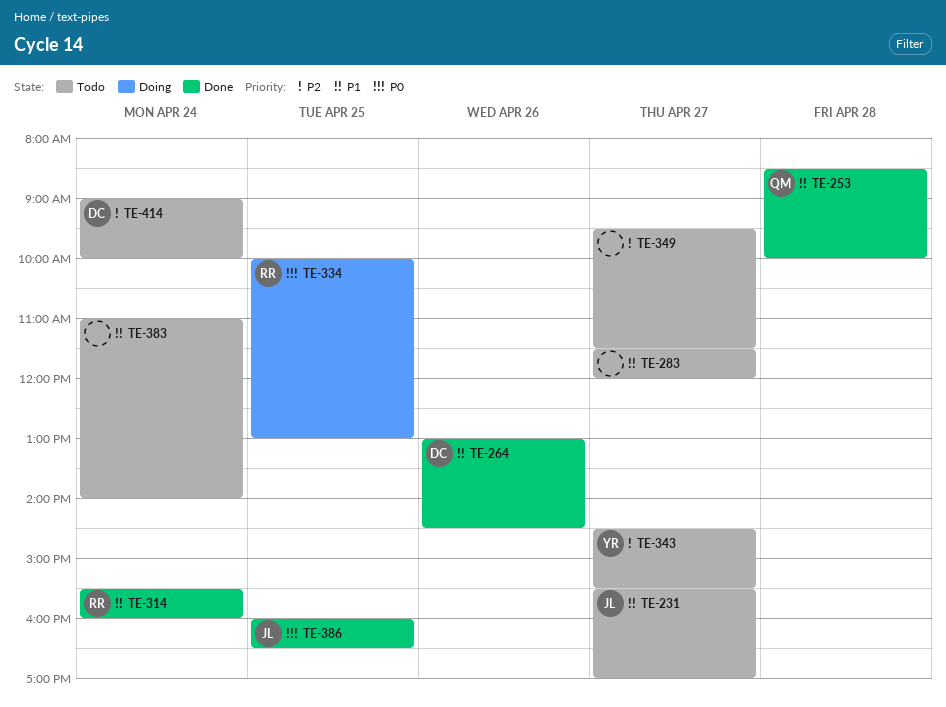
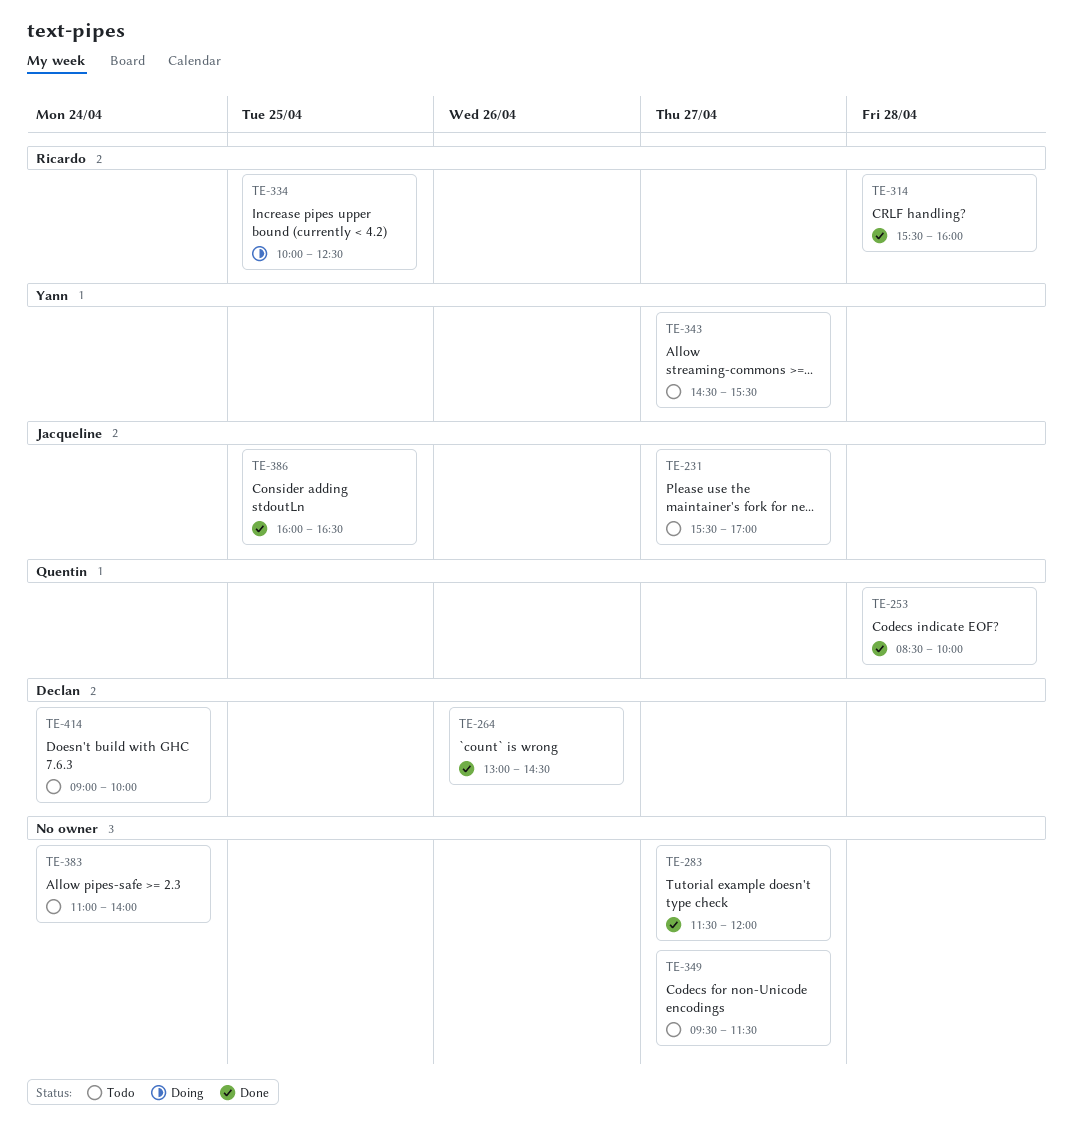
TE-283, status: Todo -> Done
TE-314, day: Apr 24 -> Apr 28
TE-334, ends: 13:00 -> 12:30

